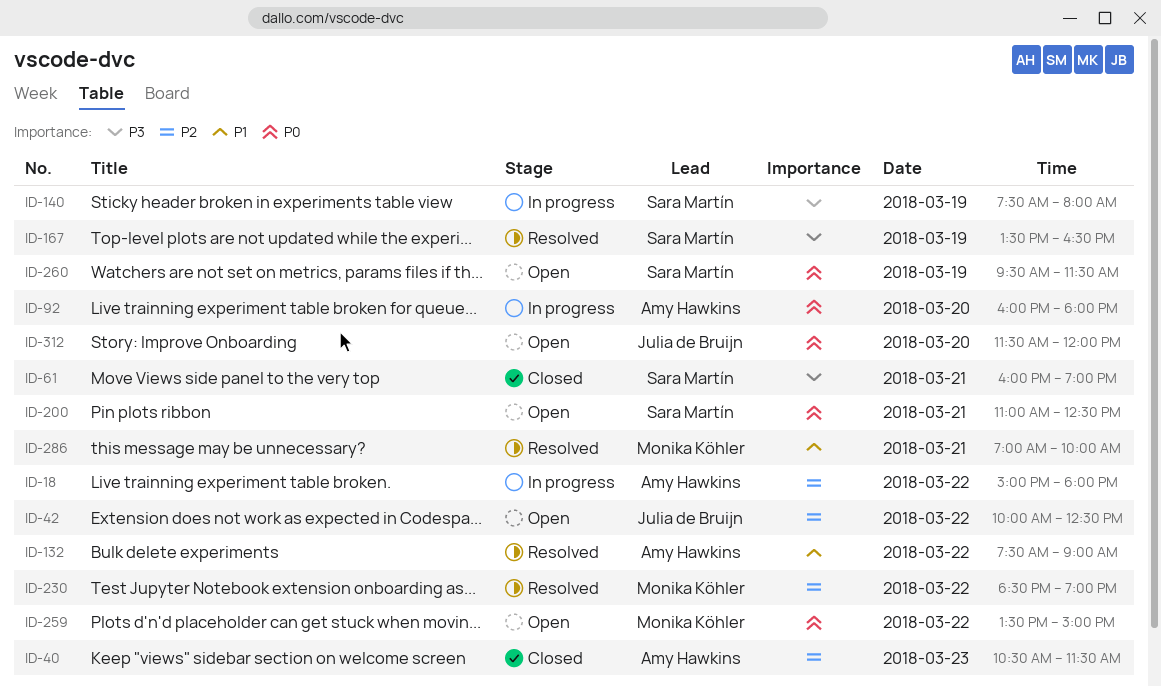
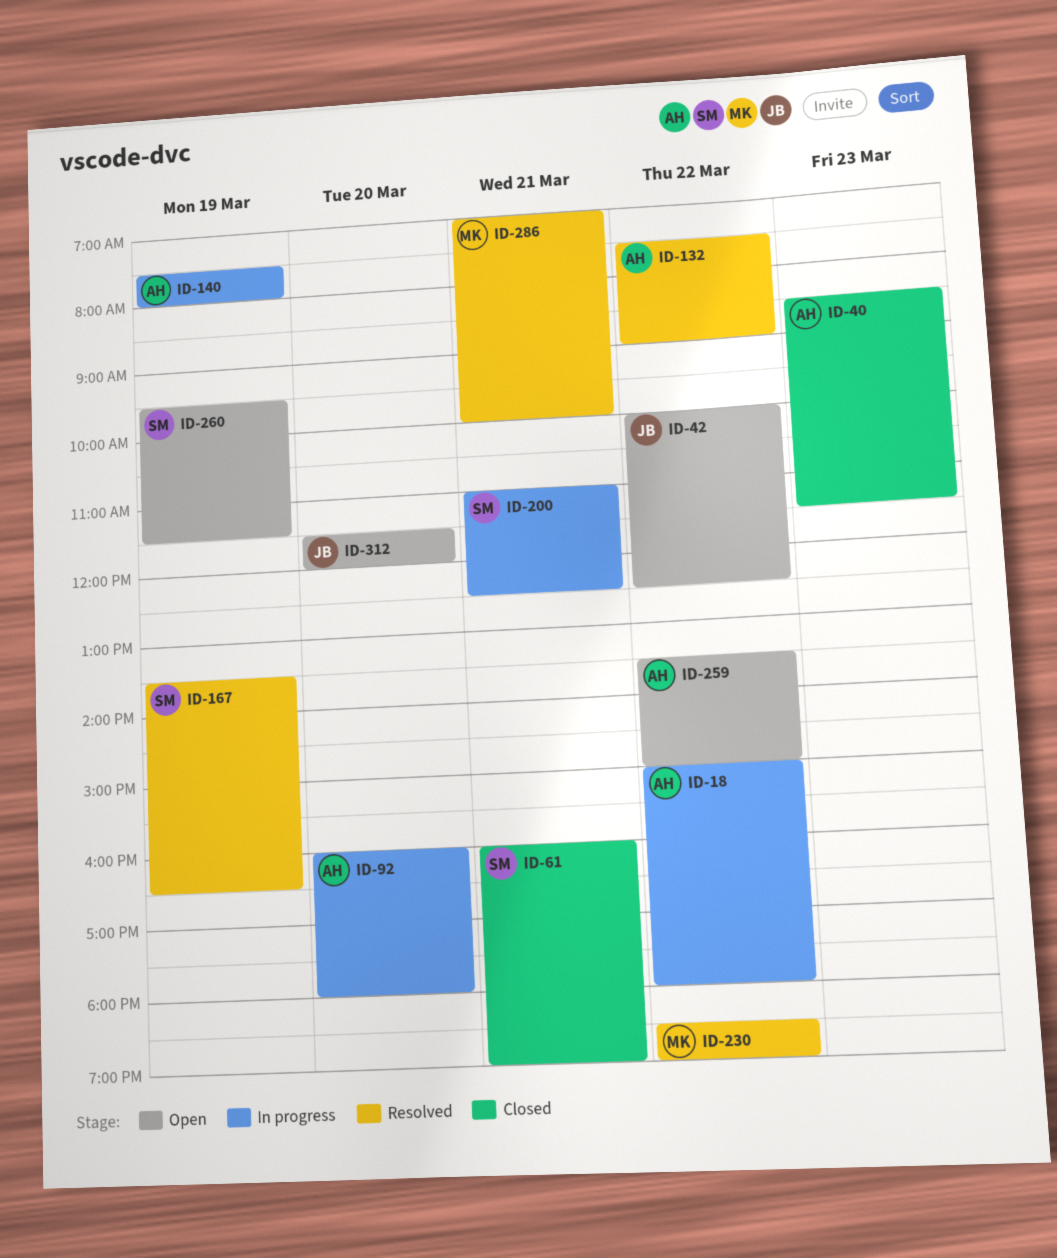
ID-40, begins: 10:30 -> 08:30
ID-140, owner: Sara Martín -> Amy Hawkins
ID-200, status: Open -> In progress
ID-259, owner: Monika Köhler -> Amy Hawkins

